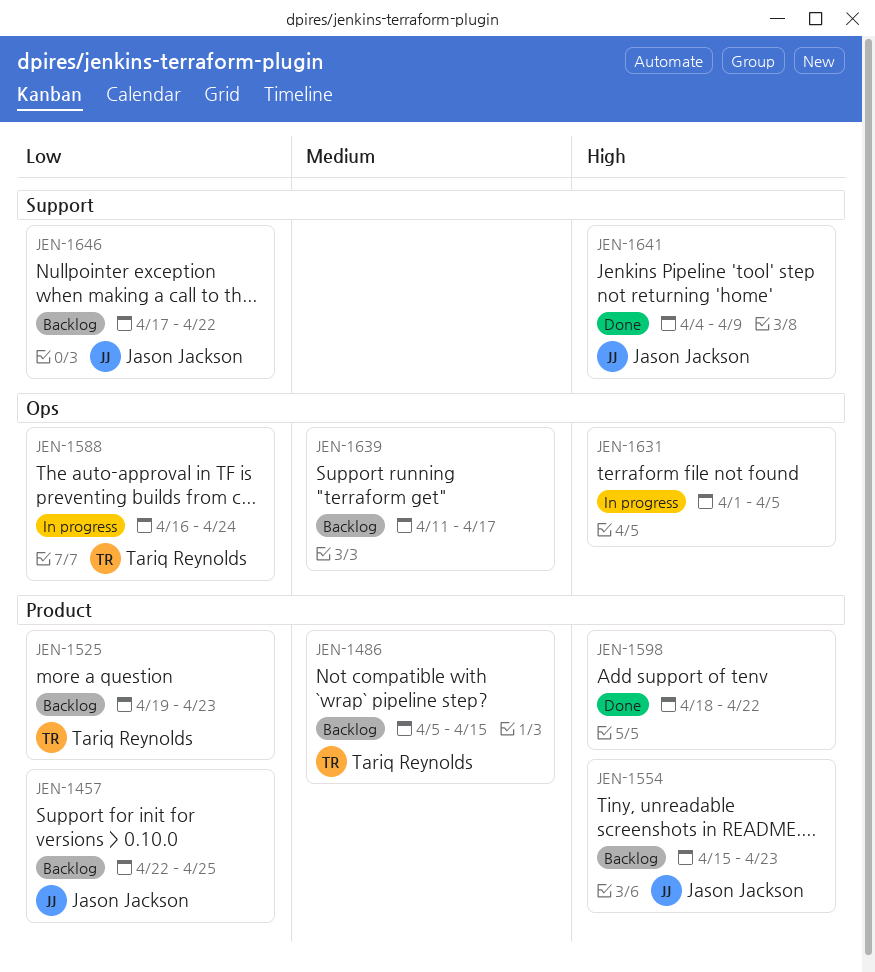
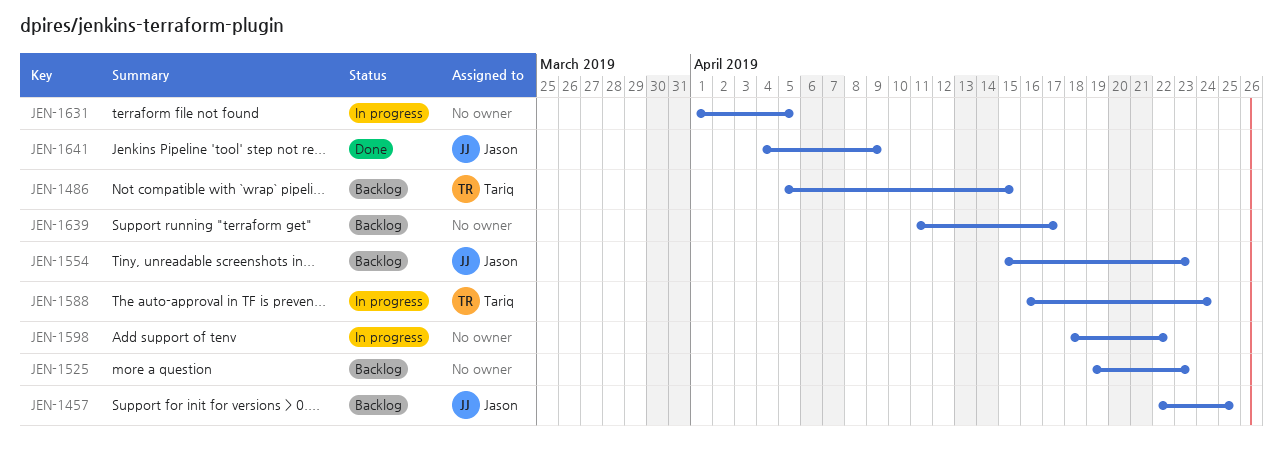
JEN-1525, owner: Tariq Reynolds -> none
JEN-1598, status: Done -> In progress
JEN-1646: present -> none

